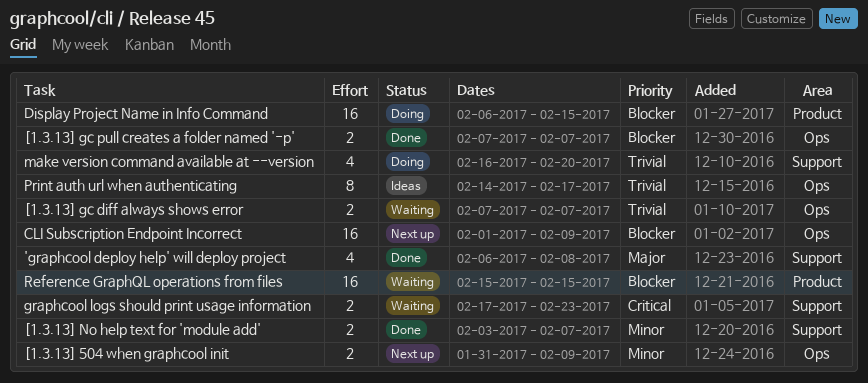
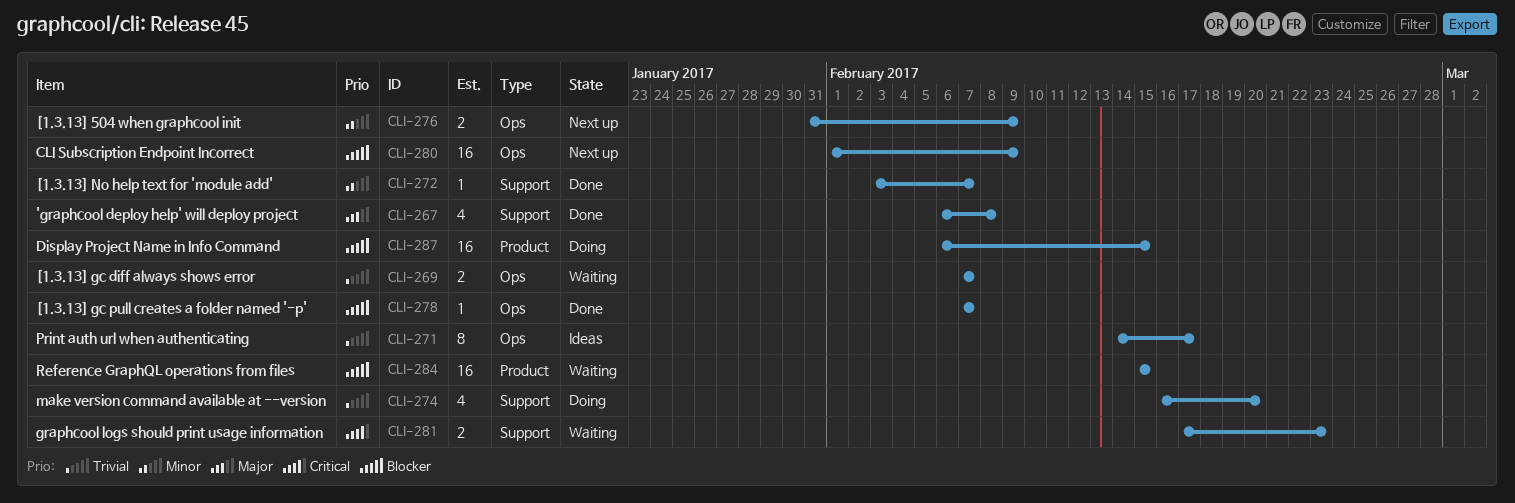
[1.3.13] gc pull creates a folder named '-p', estimate: 2 -> 1
[1.3.13] No help text for 'module add', estimate: 2 -> 1

